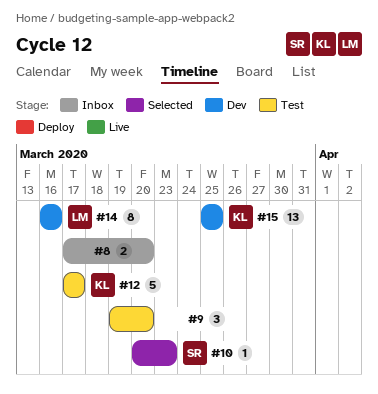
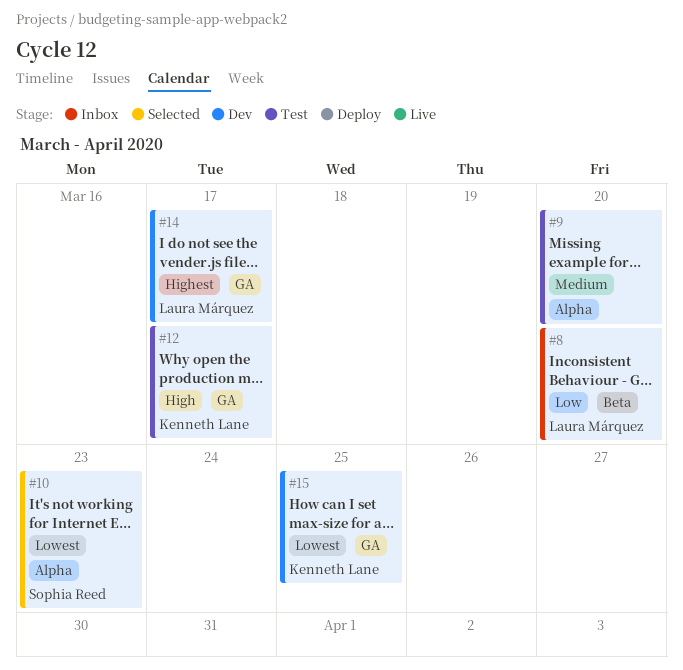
#8, owner: none -> Laura Márquez
#14, due: Mar 16 -> Mar 17

